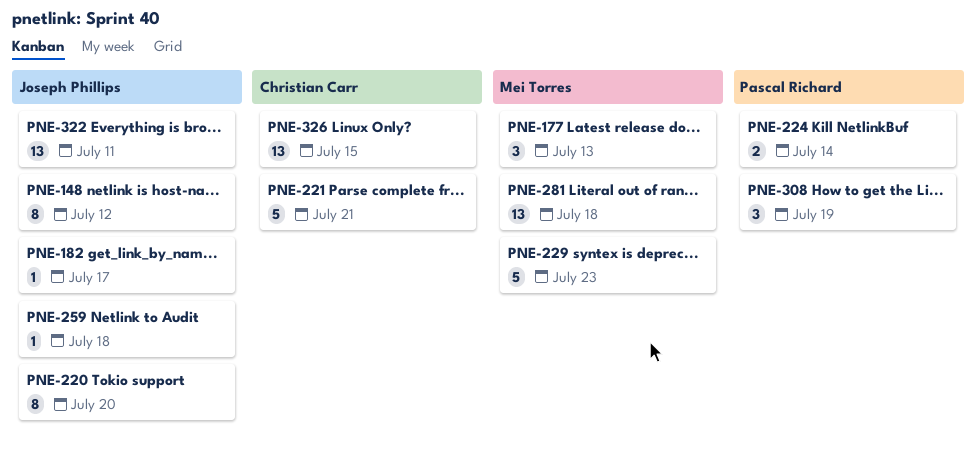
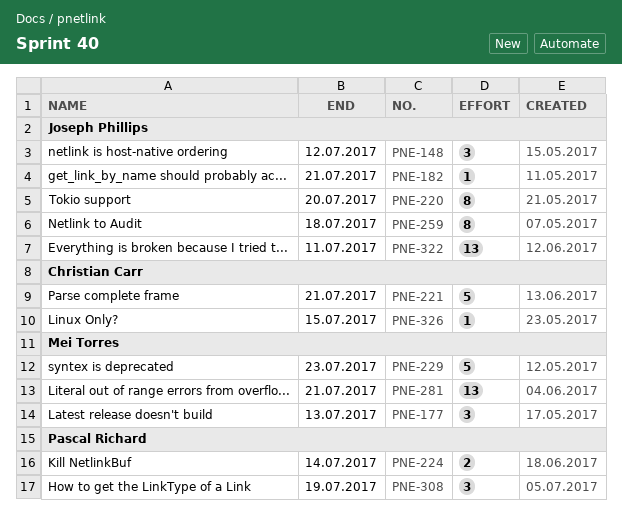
PNE-148, estimate: 8 -> 3
PNE-182, due: Jul 17 -> Jul 21
PNE-259, estimate: 1 -> 8
PNE-281, due: Jul 18 -> Jul 21
PNE-326, estimate: 13 -> 1

